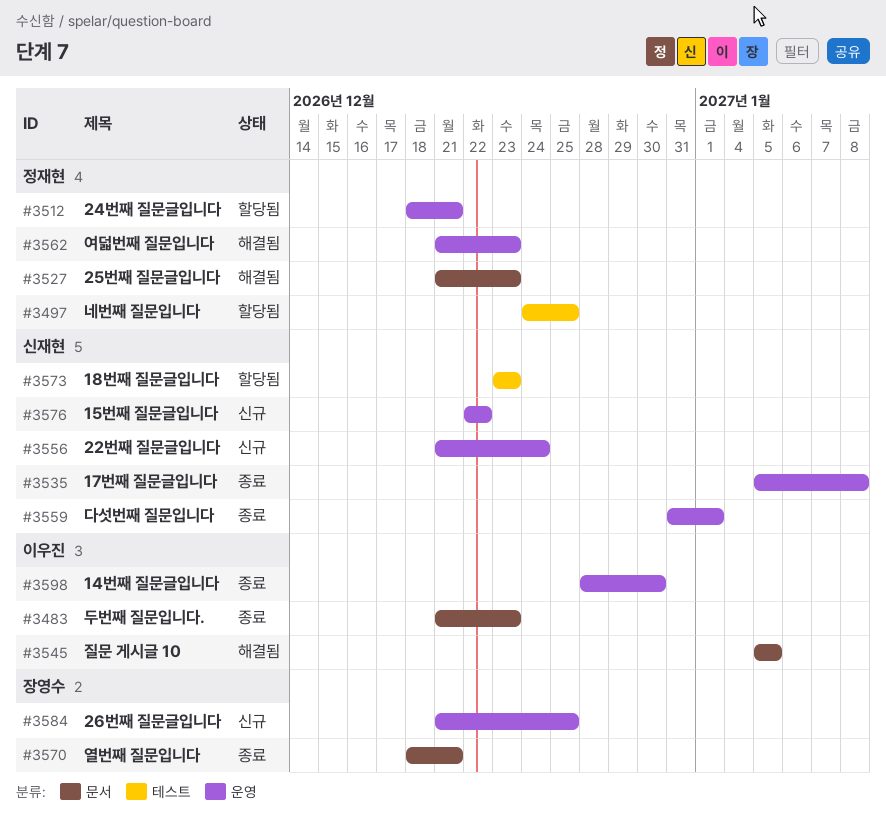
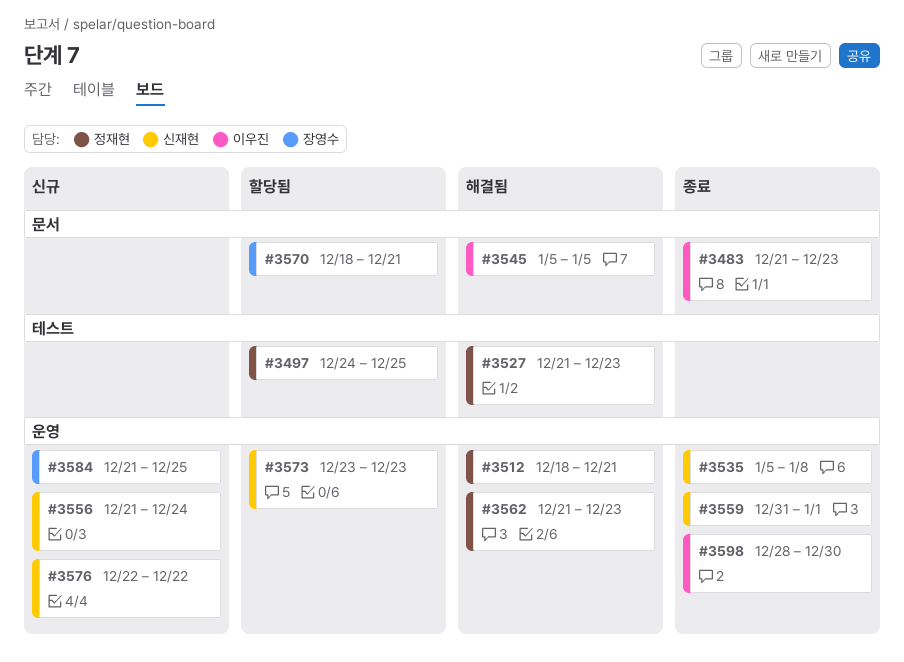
#3512, status: 할당됨 -> 해결됨
#3527, label: 문서 -> 테스트
#3570, status: 종료 -> 할당됨
#3573, label: 테스트 -> 운영

